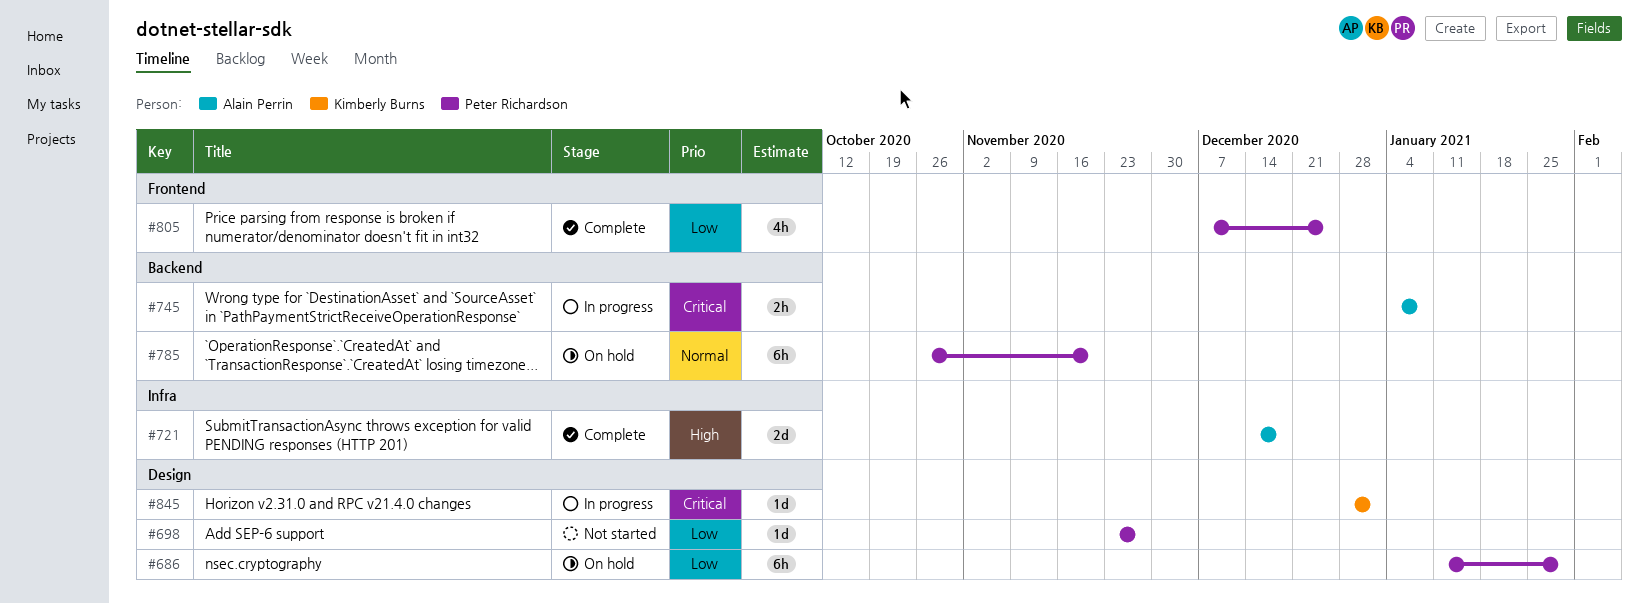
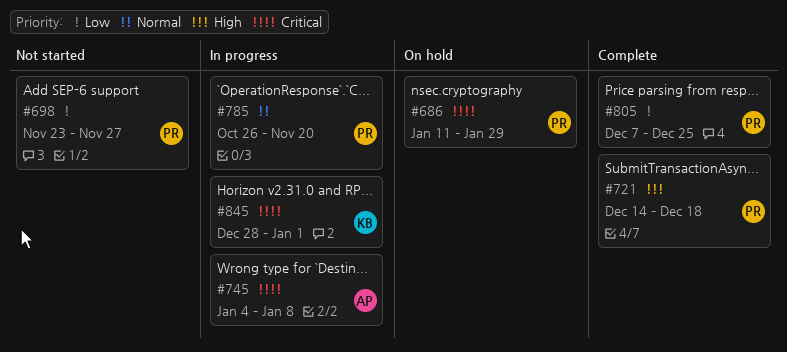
#686, priority: Low -> Critical
#721, owner: Alain Perrin -> Peter Richardson
#785, status: On hold -> In progress

